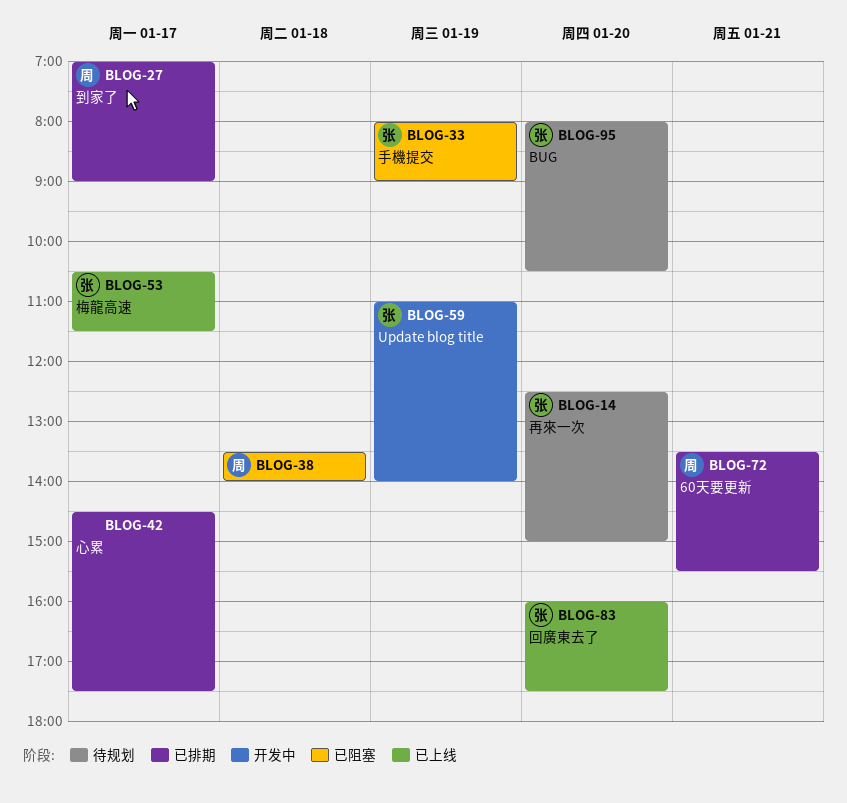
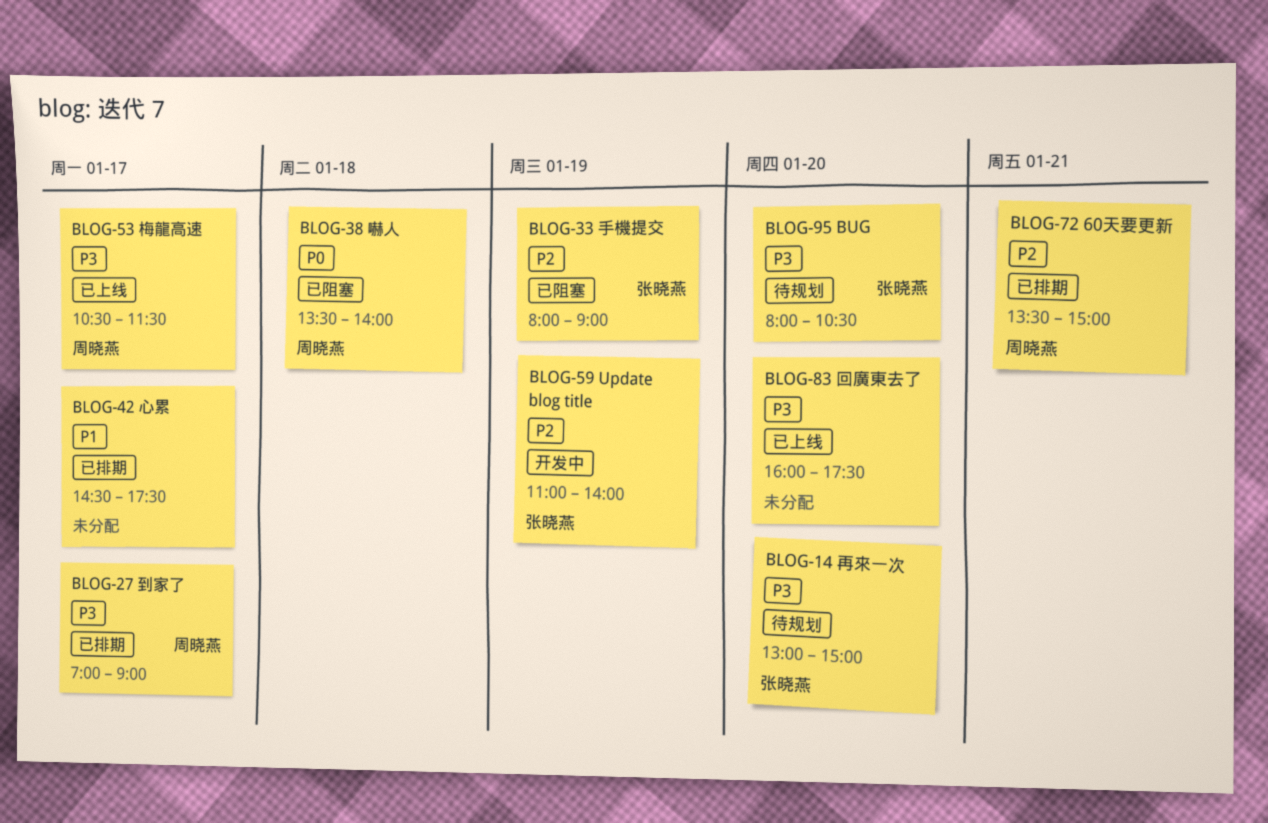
BLOG-14, begins: 12:30 -> 13:00
BLOG-53, owner: 张晓燕 -> 周晓燕
BLOG-72, ends: 15:30 -> 15:00
BLOG-83, owner: 张晓燕 -> none

